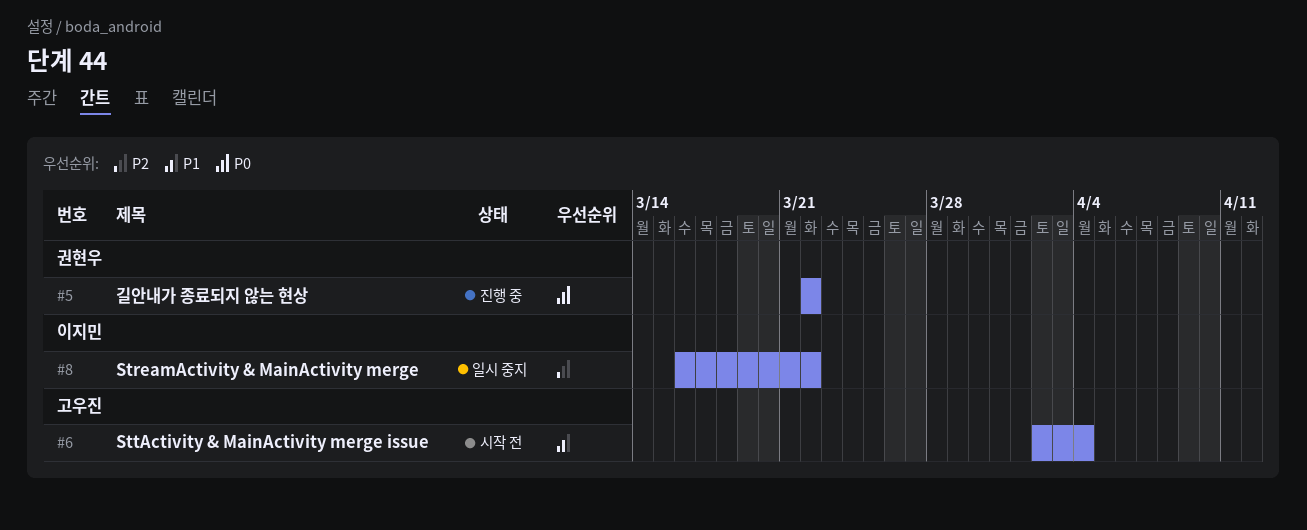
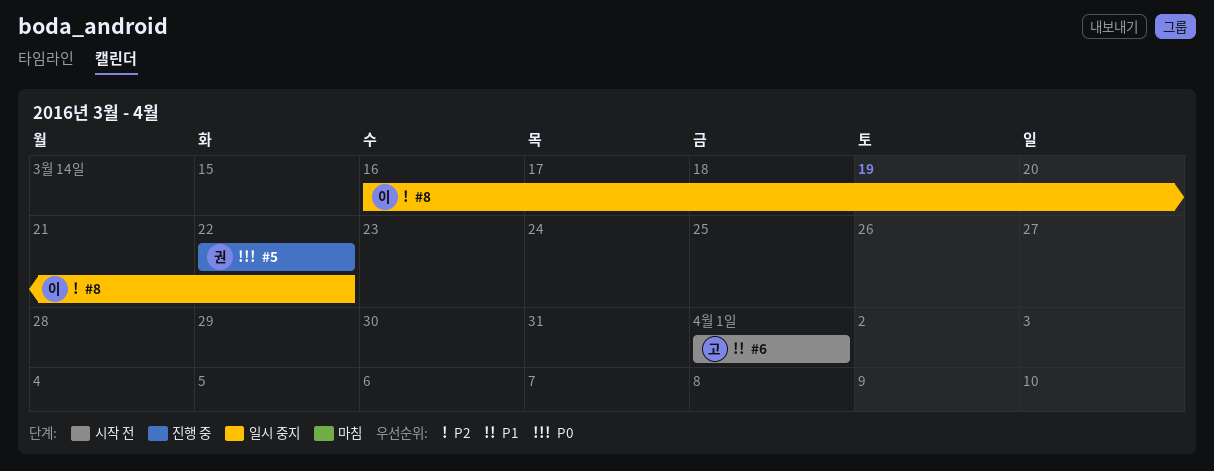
#6, start: Apr 2 -> Apr 1
#6, due: Apr 4 -> Apr 1

